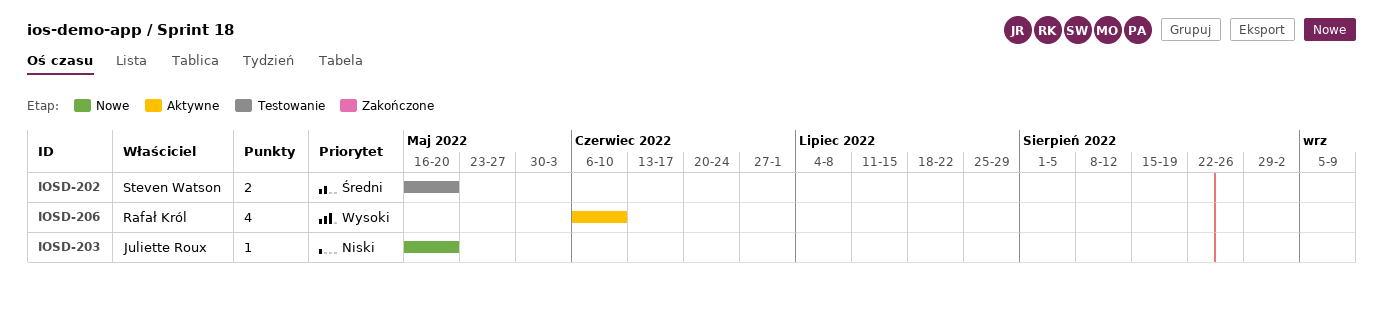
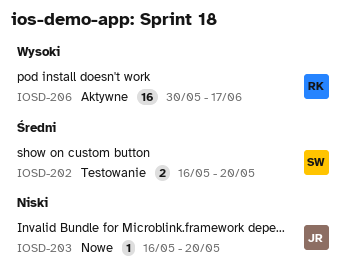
IOSD-206, estimate: 4 -> 16
IOSD-206, start: Jun 6 -> May 30
IOSD-206, due: Jun 10 -> Jun 17

